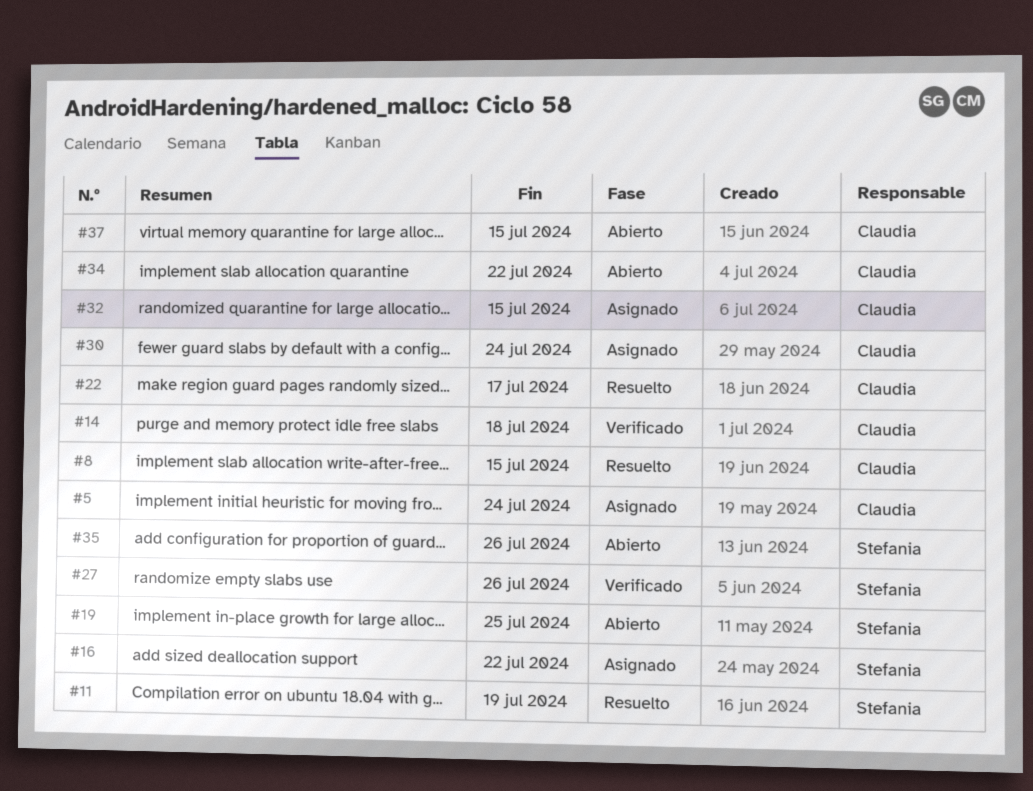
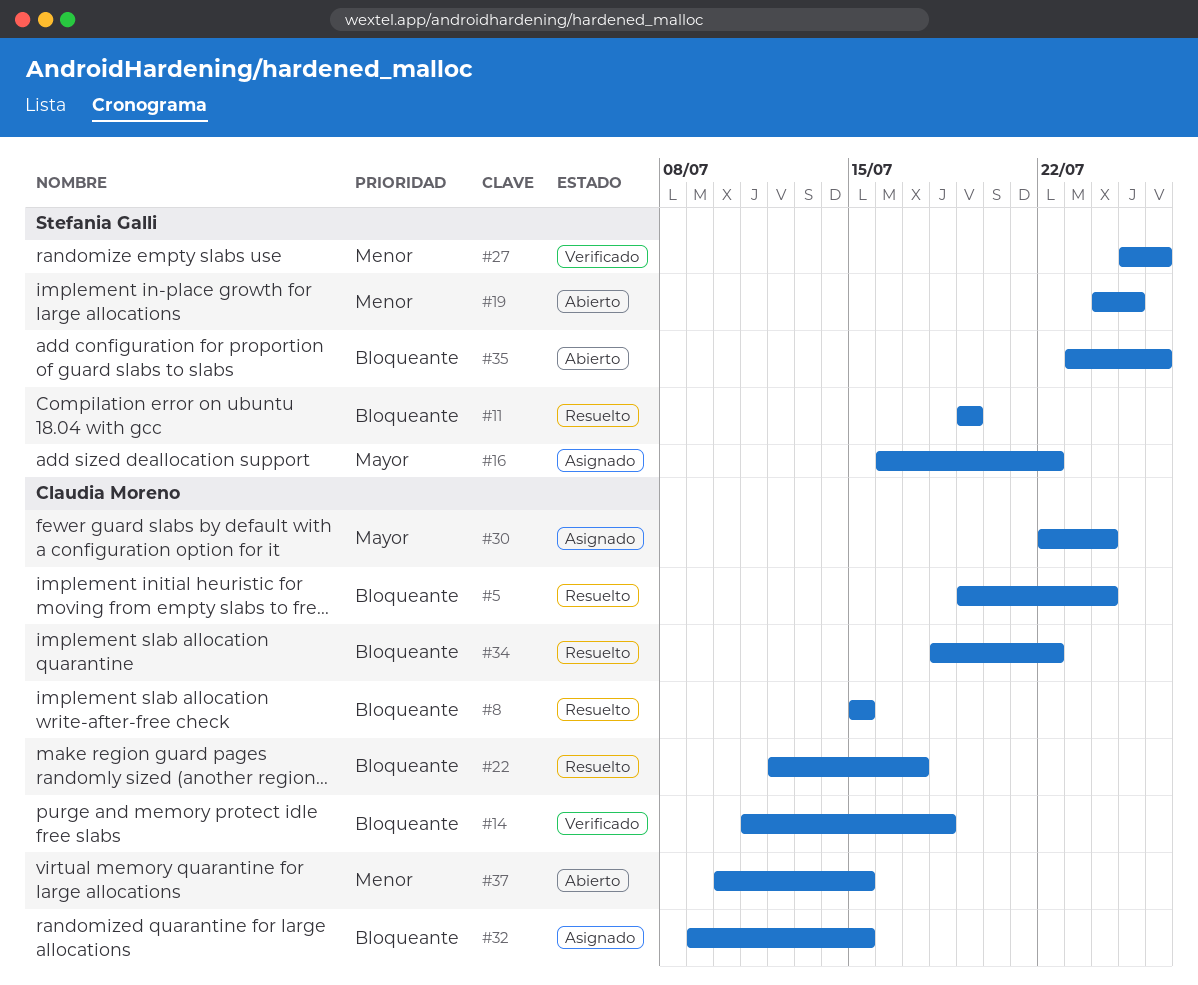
#5, status: Asignado -> Resuelto
#34, status: Abierto -> Resuelto

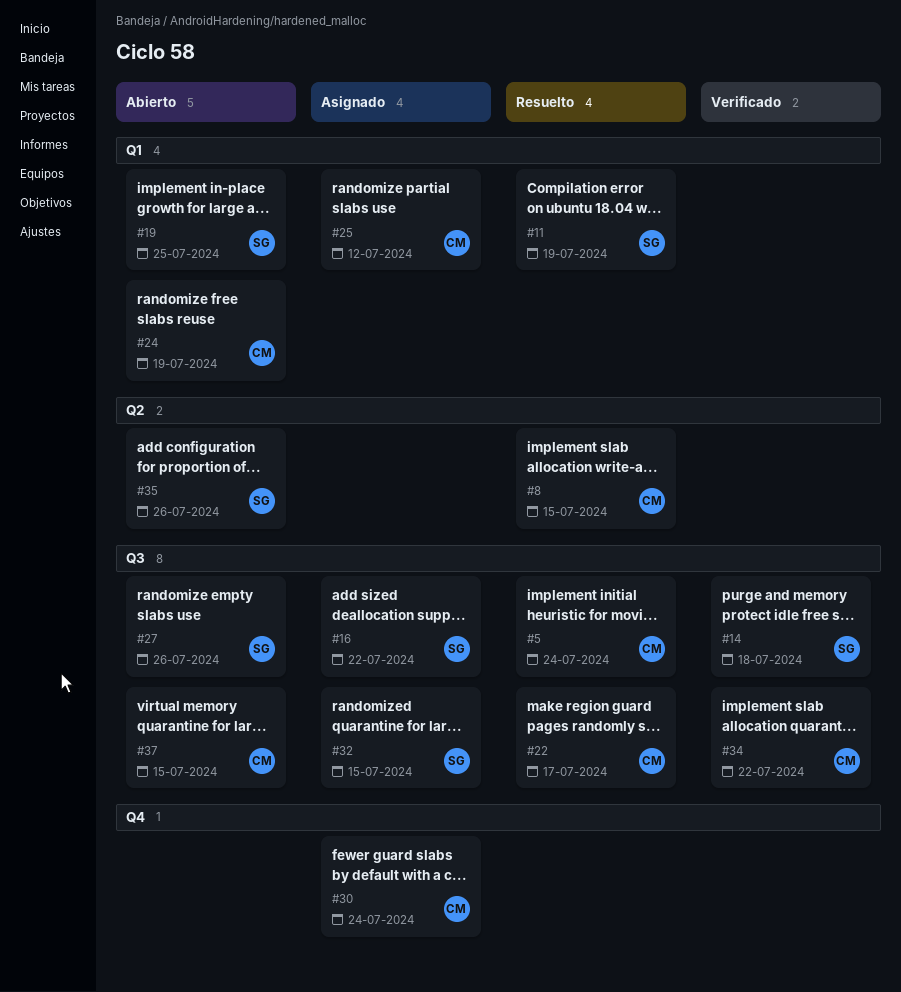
#14, owner: Claudia Moreno -> Stefania Galli
#24: none -> present
#25: none -> present
#27, status: Verificado -> Abierto
#32, owner: Claudia Moreno -> Stefania Galli
#34, status: Resuelto -> Verificado

